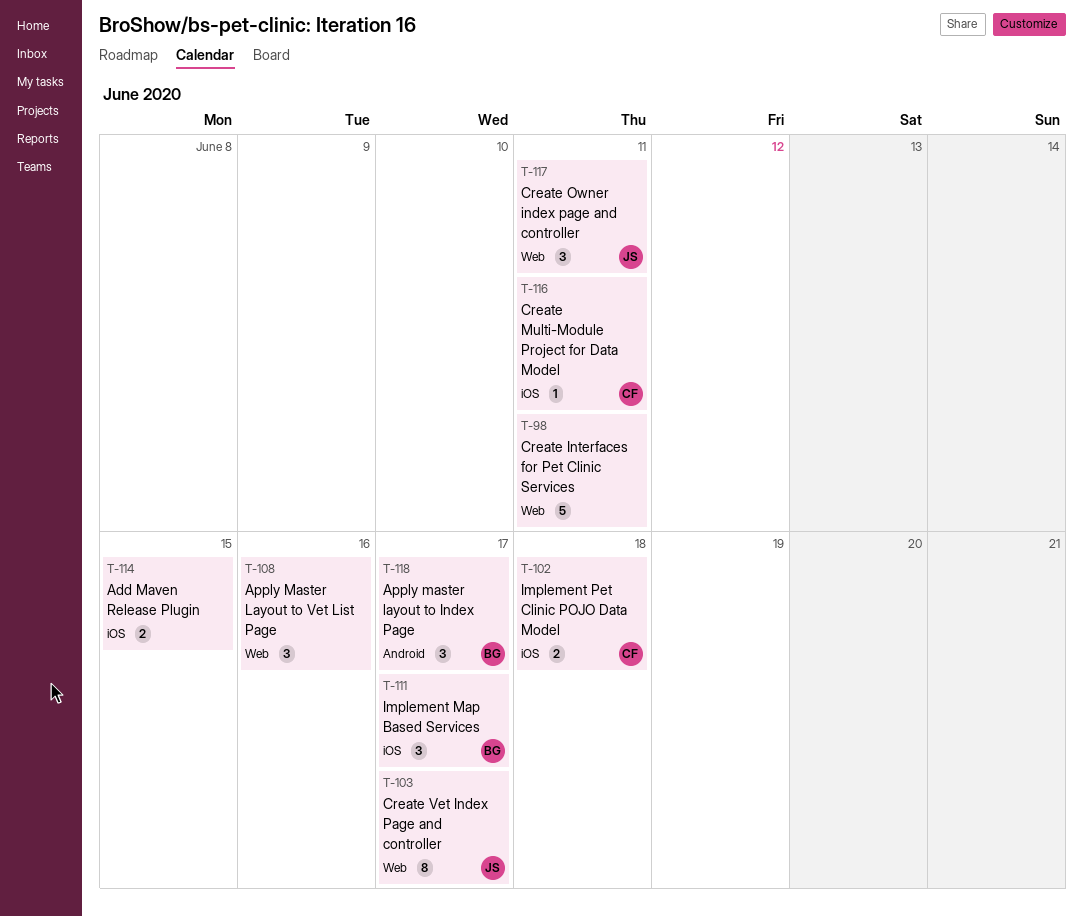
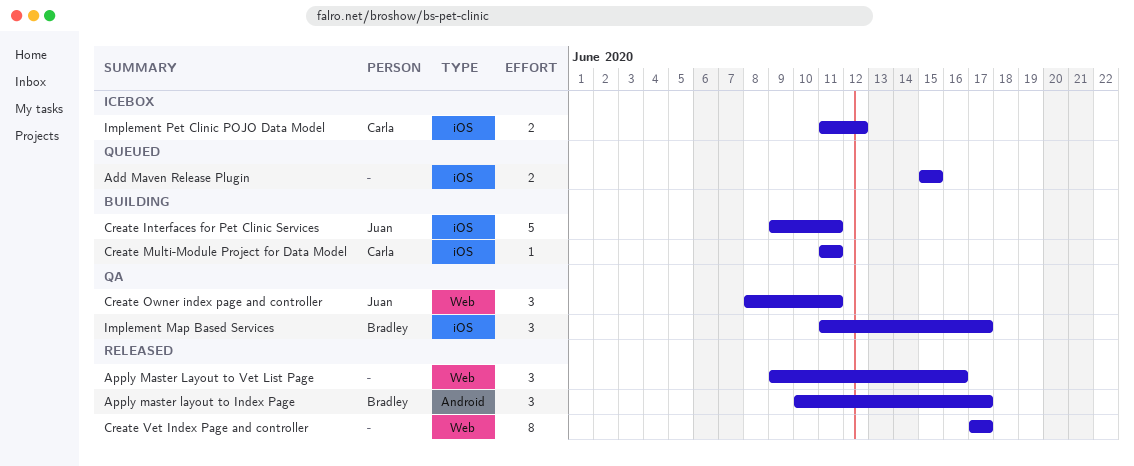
Create Interfaces for Pet Clinic Services, owner: none -> Juan
Create Interfaces for Pet Clinic Services, label: Web -> iOS
Create Vet Index Page and controller, owner: Juan -> none
Implement Pet Clinic POJO Data Model, due: Jun 18 -> Jun 12

